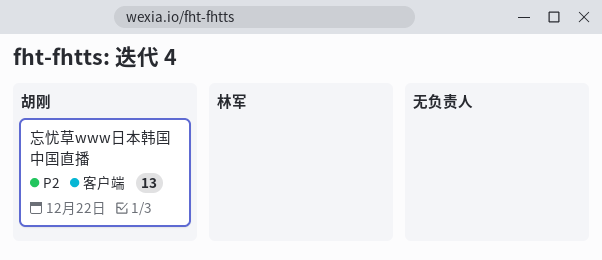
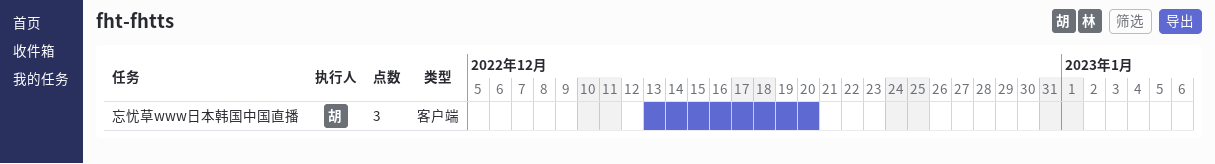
忘忧草www日本韩国中国直播, estimate: 13 -> 3
忘忧草www日本韩国中国直播, due: Dec 22 -> Dec 20

